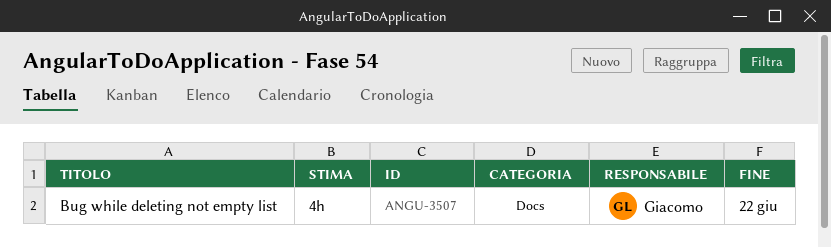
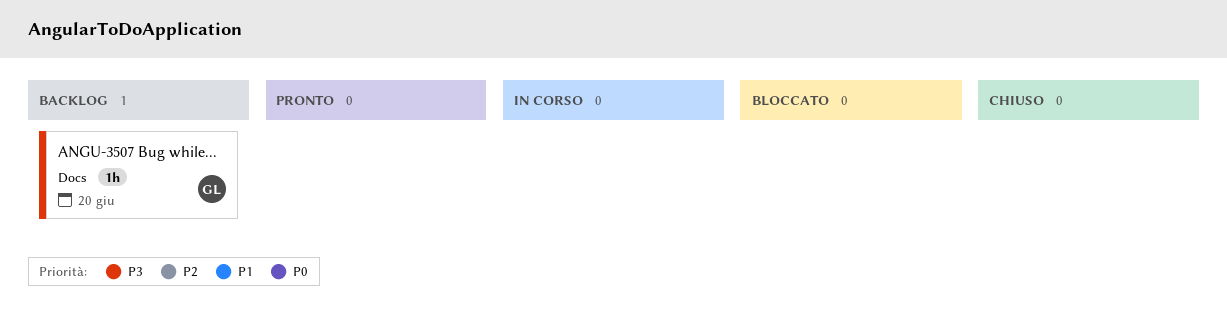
ANGU-3507, estimate: 4h -> 1h
ANGU-3507, due: Jun 22 -> Jun 20

